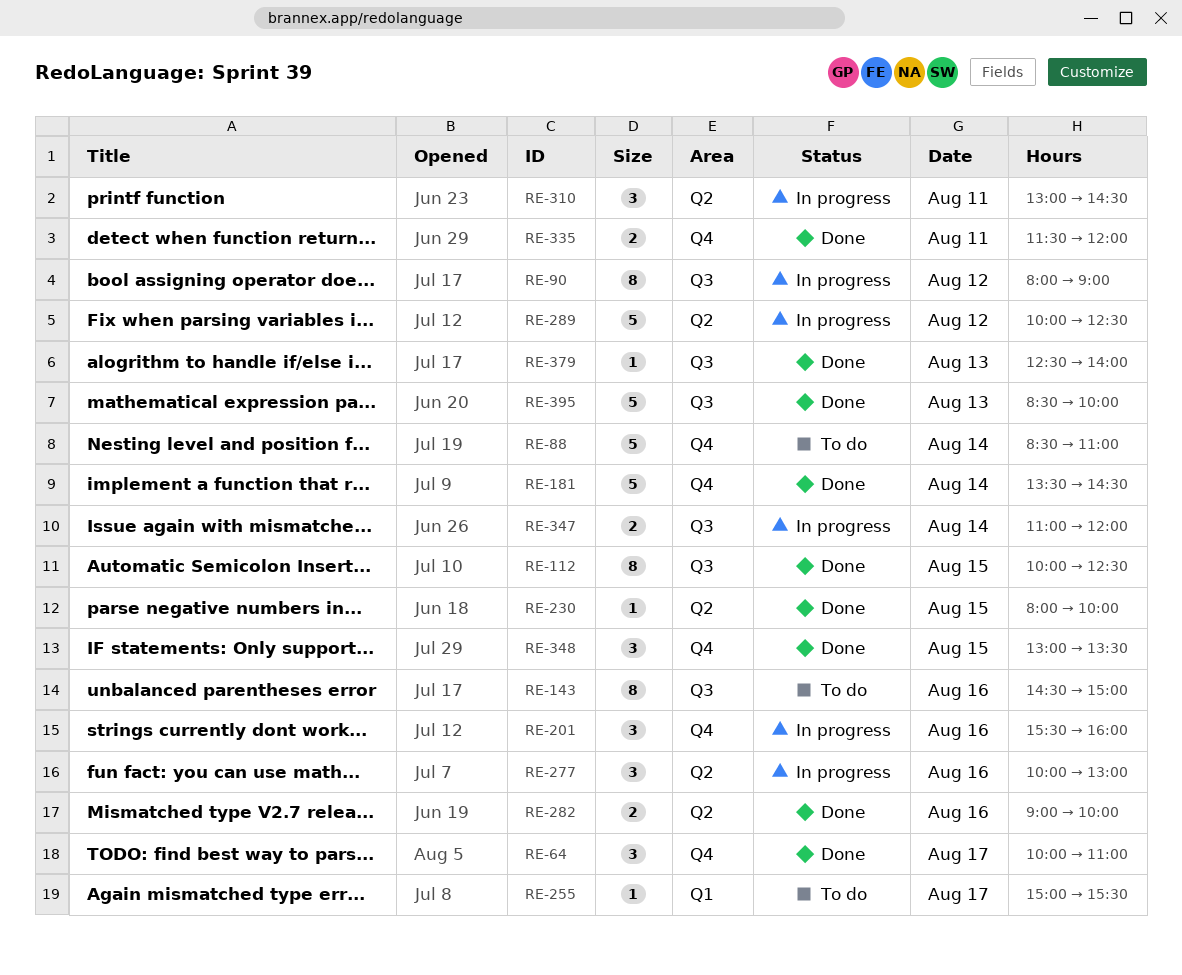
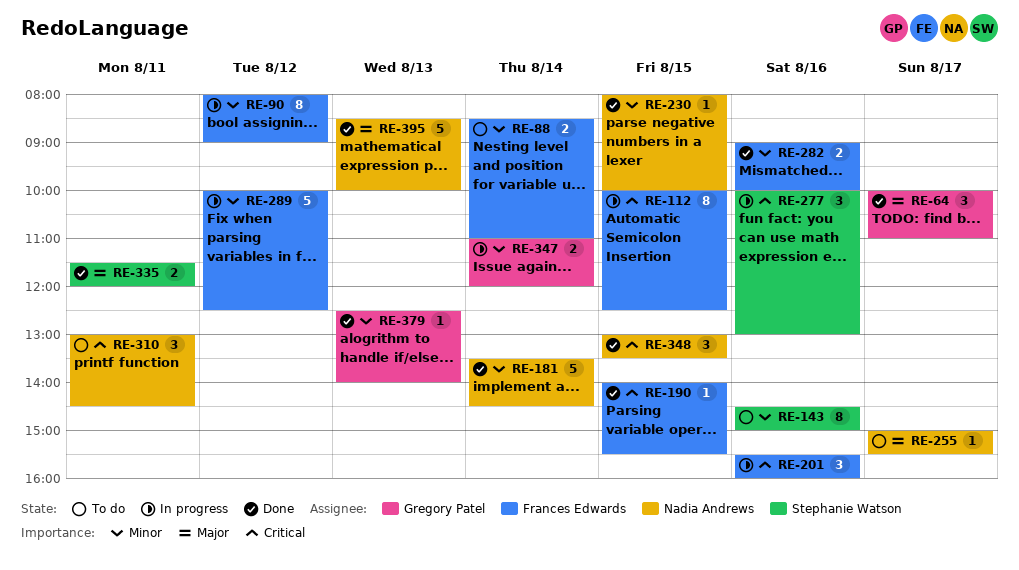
RE-88, estimate: 5 -> 2
RE-112, status: Done -> In progress
RE-190: none -> present
RE-310, status: In progress -> To do

